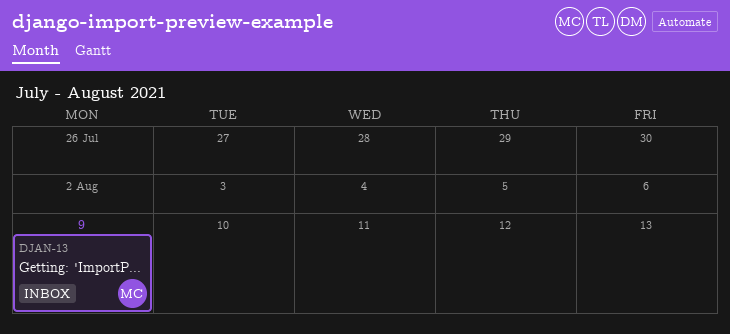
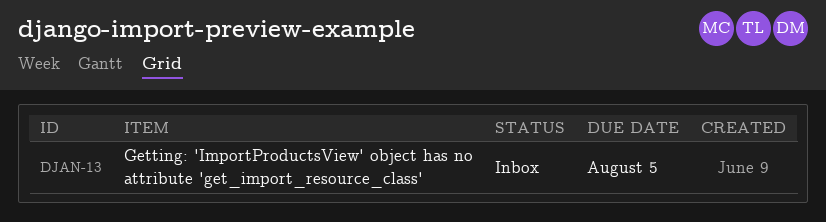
DJAN-13, due: Aug 9 -> Aug 5

